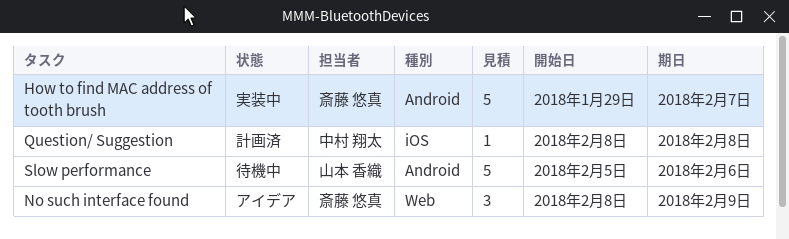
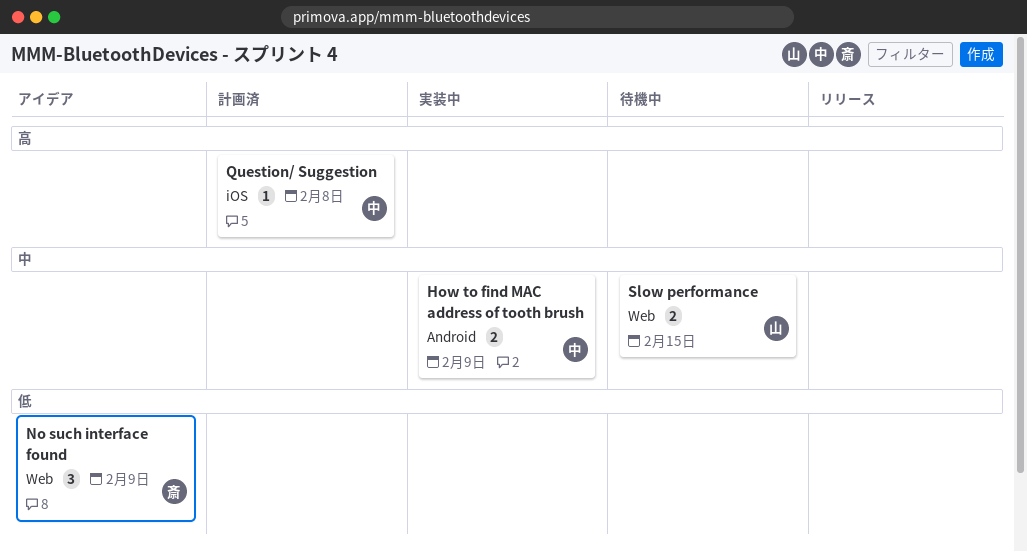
How to find MAC address of tooth brush, owner: 斎藤 悠真 -> 中村 翔太
How to find MAC address of tooth brush, estimate: 5 -> 2
How to find MAC address of tooth brush, due: Feb 7 -> Feb 9
Slow performance, label: Android -> Web
Slow performance, estimate: 5 -> 2
Slow performance, due: Feb 6 -> Feb 15

